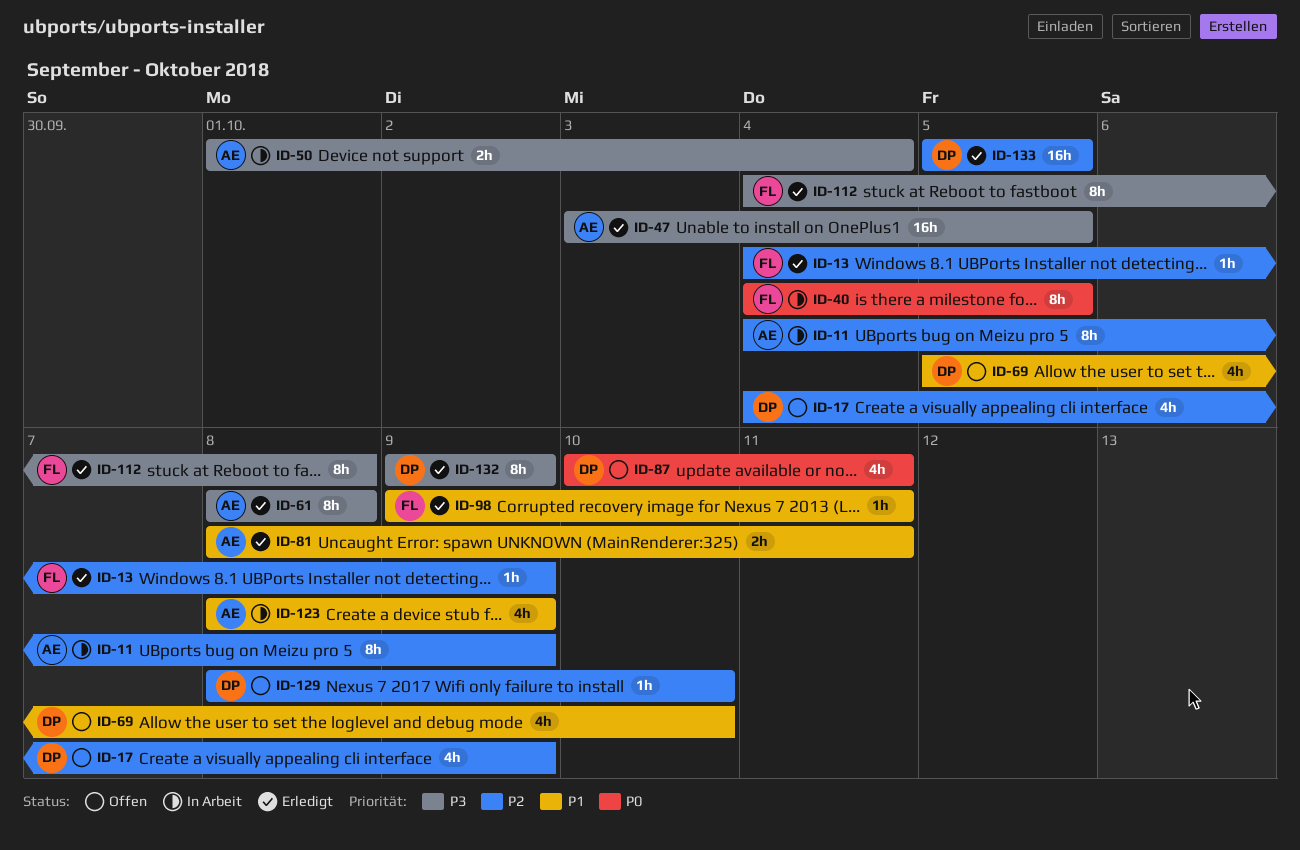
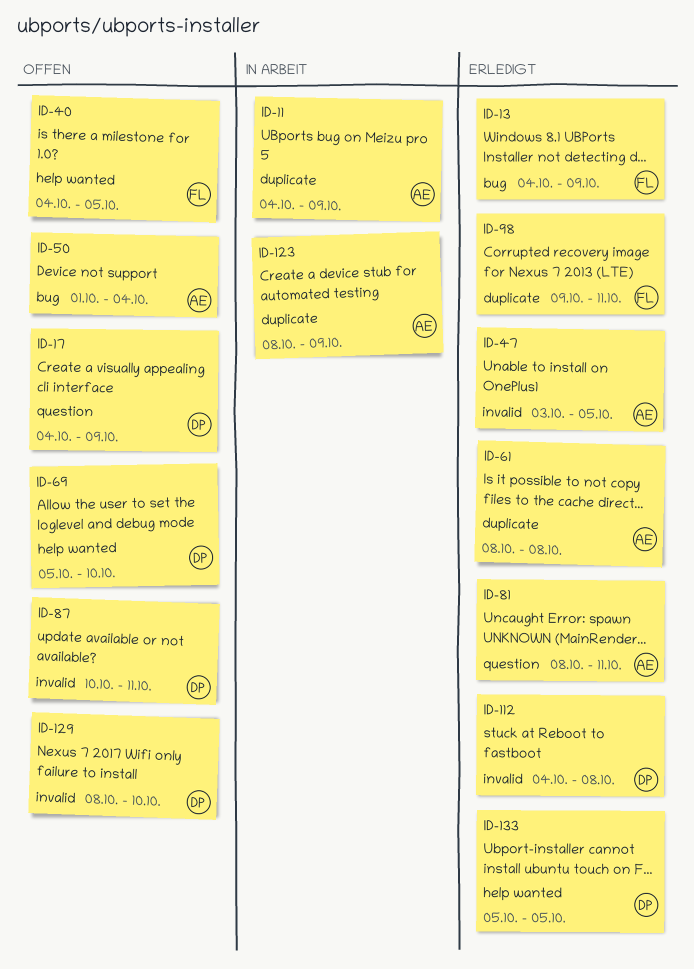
ID-40, status: In Arbeit -> Offen
ID-50, status: In Arbeit -> Offen
ID-112, owner: FL -> DP
ID-132: present -> none

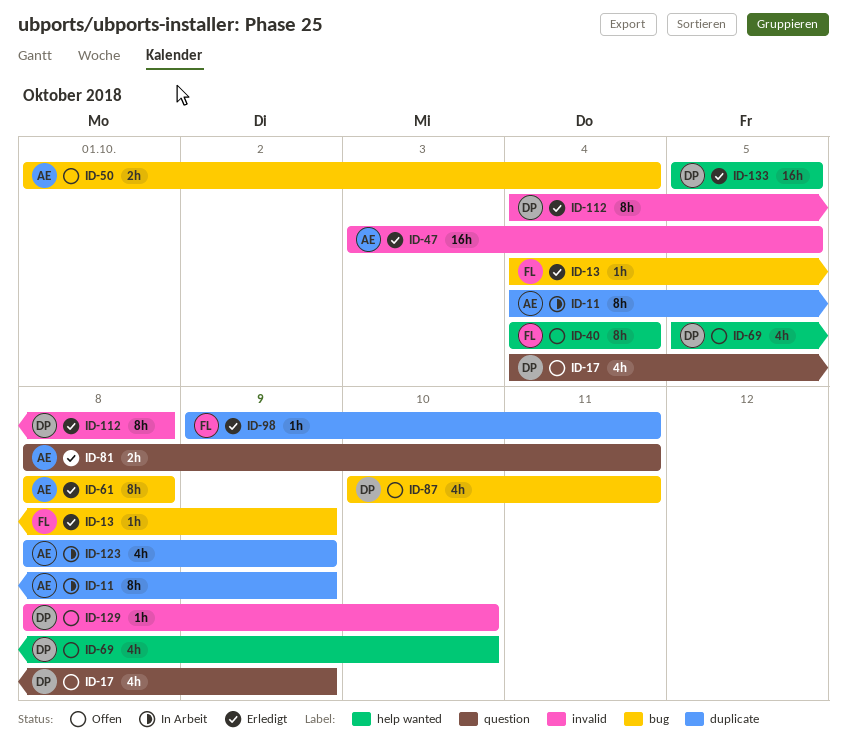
ID-40, due: Oct 5 -> Oct 4
ID-61, label: duplicate -> bug
ID-87, label: invalid -> bug

